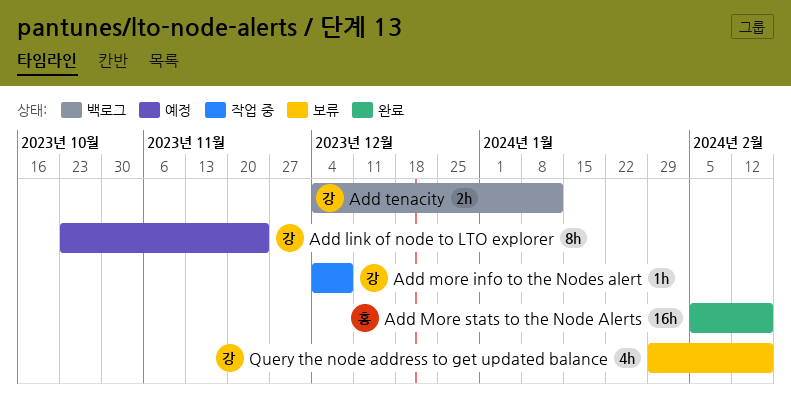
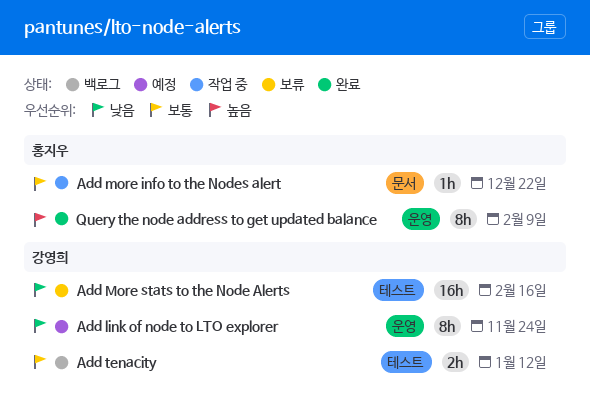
Add more info to the Nodes alert, owner: 강영희 -> 홍지우
Add more info to the Nodes alert, due: Dec 8 -> Dec 22
Add More stats to the Node Alerts, status: 완료 -> 보류
Add More stats to the Node Alerts, owner: 홍지우 -> 강영희
Query the node address to get updated balance, status: 보류 -> 완료
Query the node address to get updated balance, owner: 강영희 -> 홍지우
Query the node address to get updated balance, estimate: 4h -> 8h
Query the node address to get updated balance, due: Feb 16 -> Feb 9

